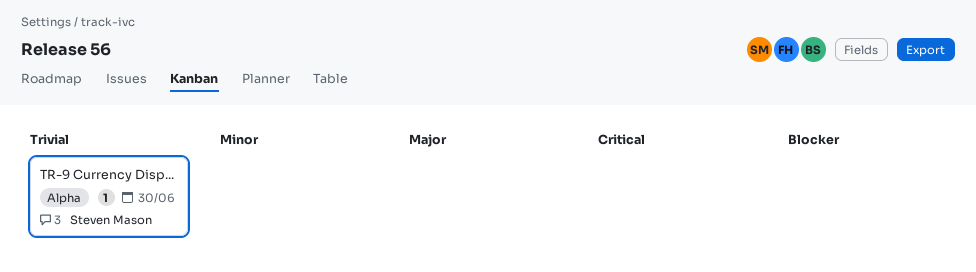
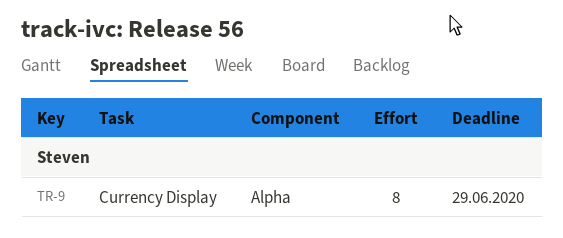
TR-9, estimate: 1 -> 8
TR-9, due: Jun 30 -> Jun 29

